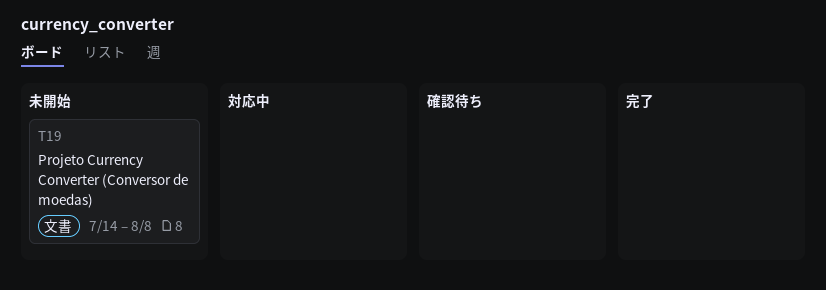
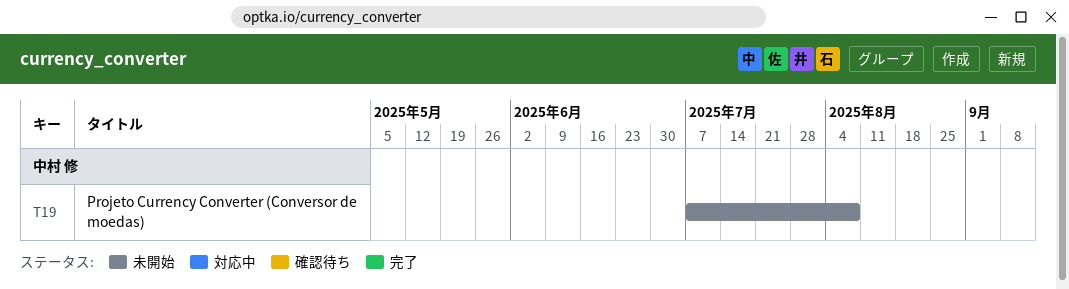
T19, start: Jul 14 -> Jul 7

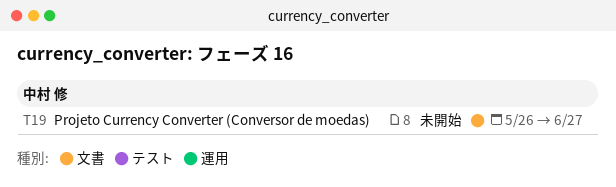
T19, start: Jul 7 -> May 26
T19, due: Aug 8 -> Jun 27

